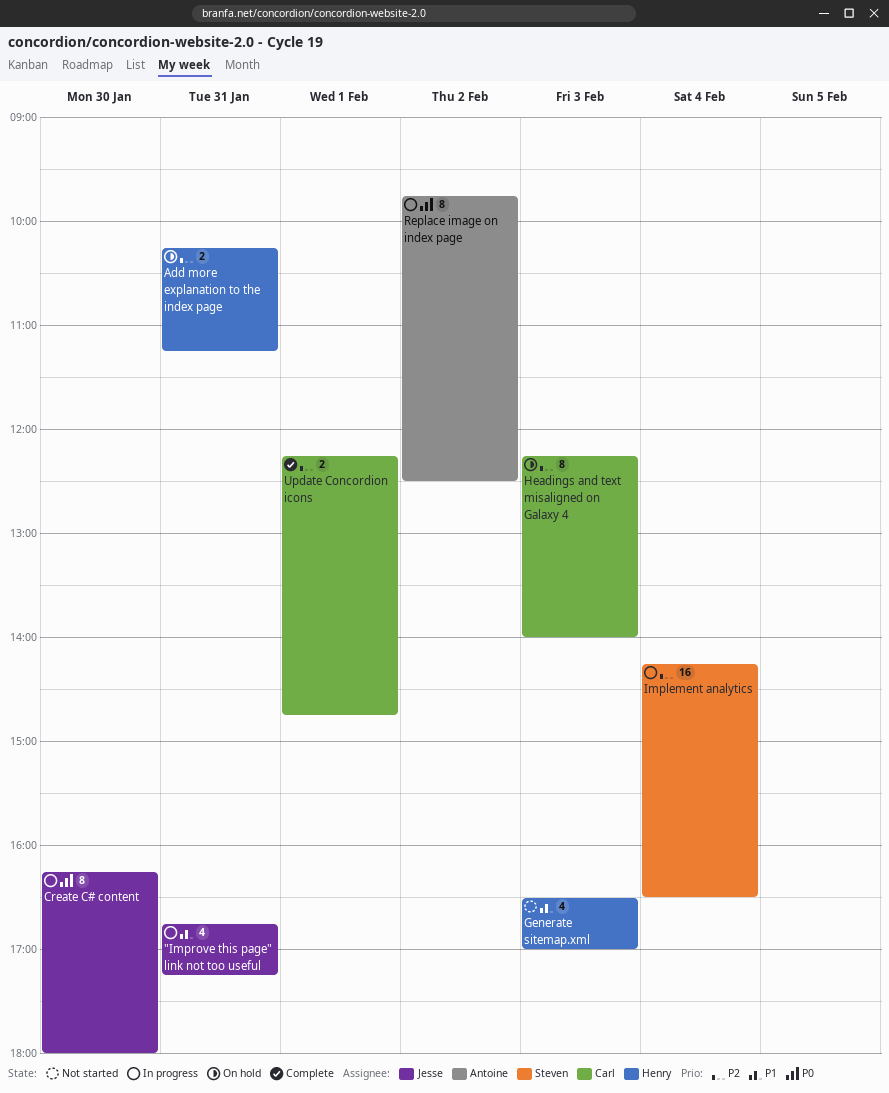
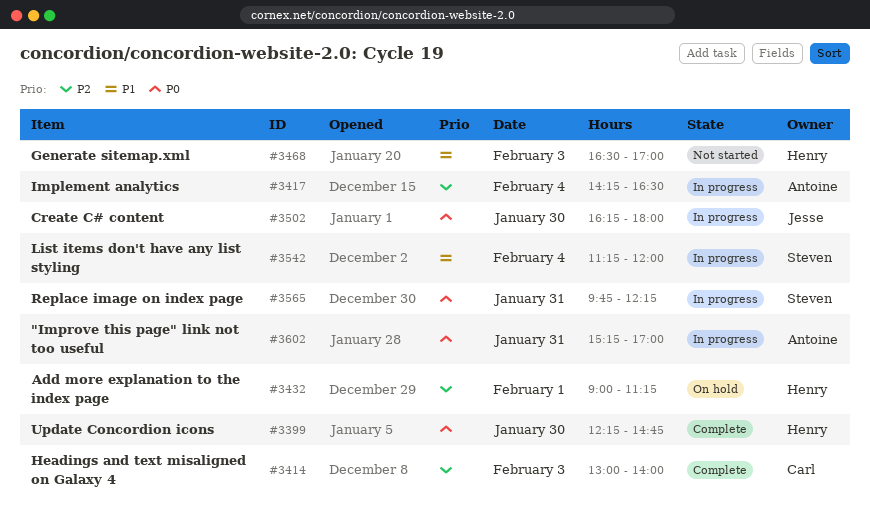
"Improve this page" link not too useful, owner: Jesse -> Antoine
"Improve this page" link not too useful, priority: P1 -> P0
"Improve this page" link not too useful, begins: 16:45 -> 15:15
"Improve this page" link not too useful, ends: 17:15 -> 17:00
Add more explanation to the index page, day: Jan 31 -> Feb 1
Add more explanation to the index page, begins: 10:15 -> 09:00
Headings and text misaligned on Galaxy 4, status: On hold -> Complete
Headings and text misaligned on Galaxy 4, begins: 12:15 -> 13:00
Implement analytics, owner: Steven -> Antoine
List items don't have any list styling: none -> present
Replace image on index page, owner: Antoine -> Steven
Replace image on index page, day: Feb 2 -> Jan 31
Replace image on index page, ends: 12:30 -> 12:15
Update Concordion icons, owner: Carl -> Henry
Update Concordion icons, priority: P2 -> P0
Update Concordion icons, day: Feb 1 -> Jan 30

